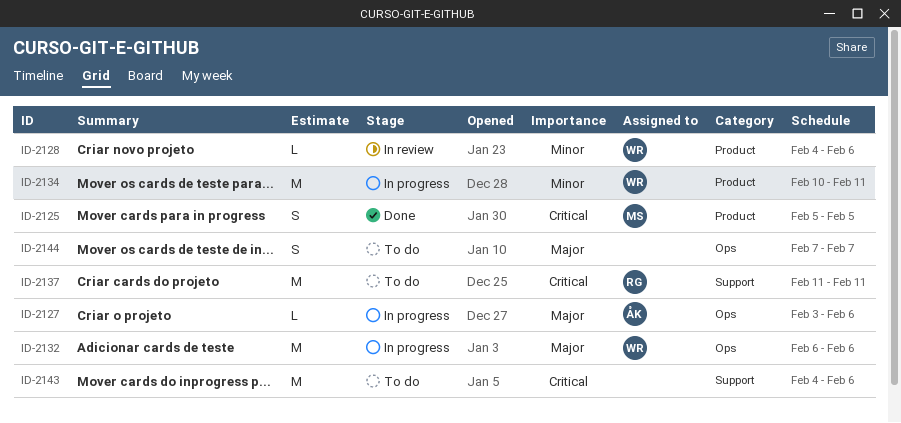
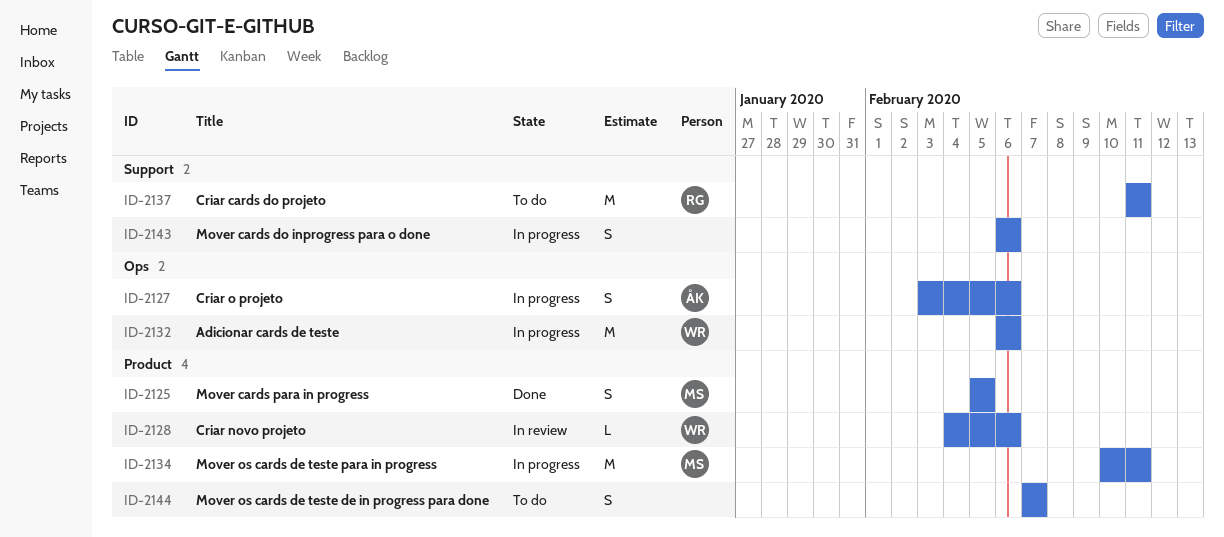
ID-2127, estimate: L -> S
ID-2134, owner: WR -> MS
ID-2143, status: To do -> In progress
ID-2143, estimate: M -> S
ID-2143, start: Feb 4 -> Feb 6
ID-2144, label: Ops -> Product

